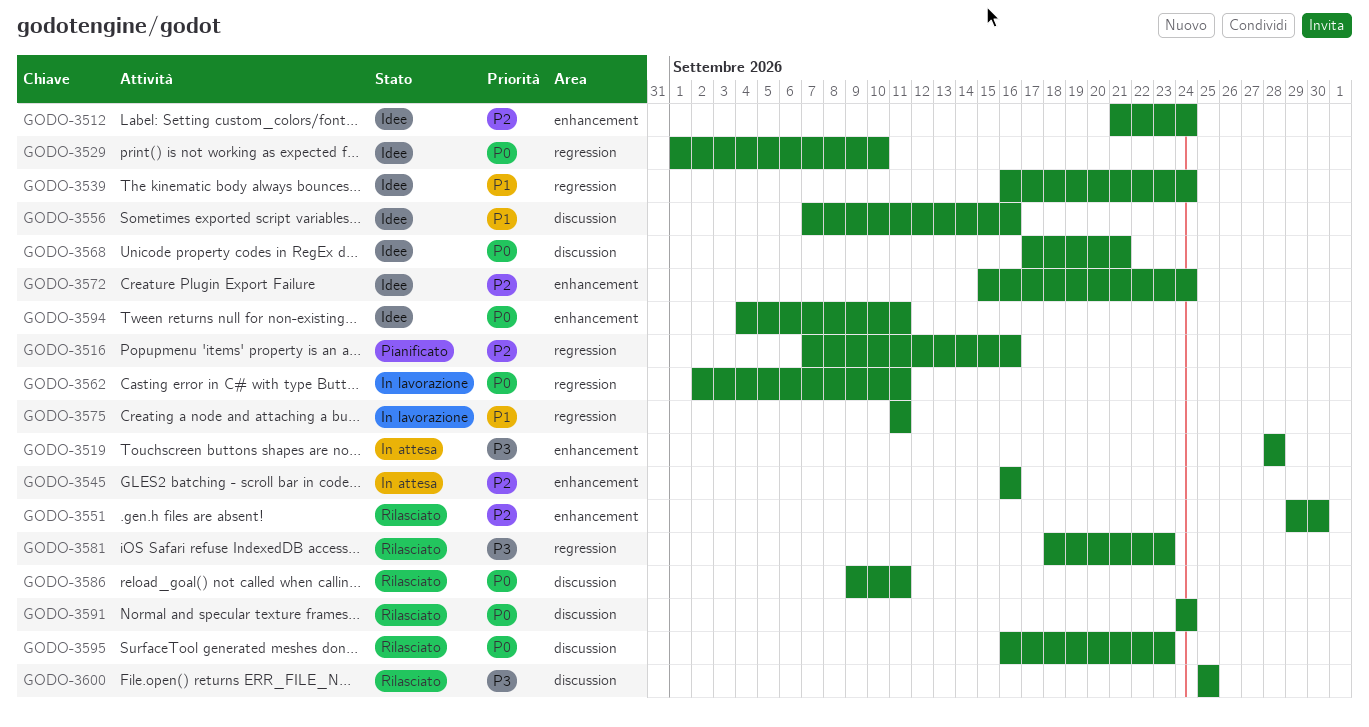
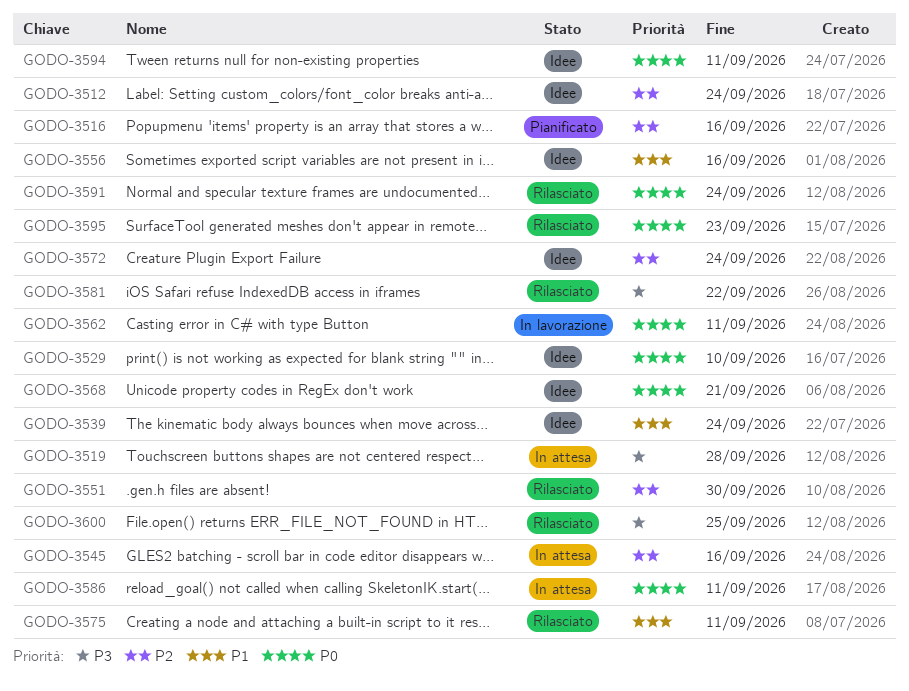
GODO-3575, status: In lavorazione -> Rilasciato
GODO-3581, due: Sep 23 -> Sep 22
GODO-3586, status: Rilasciato -> In attesa

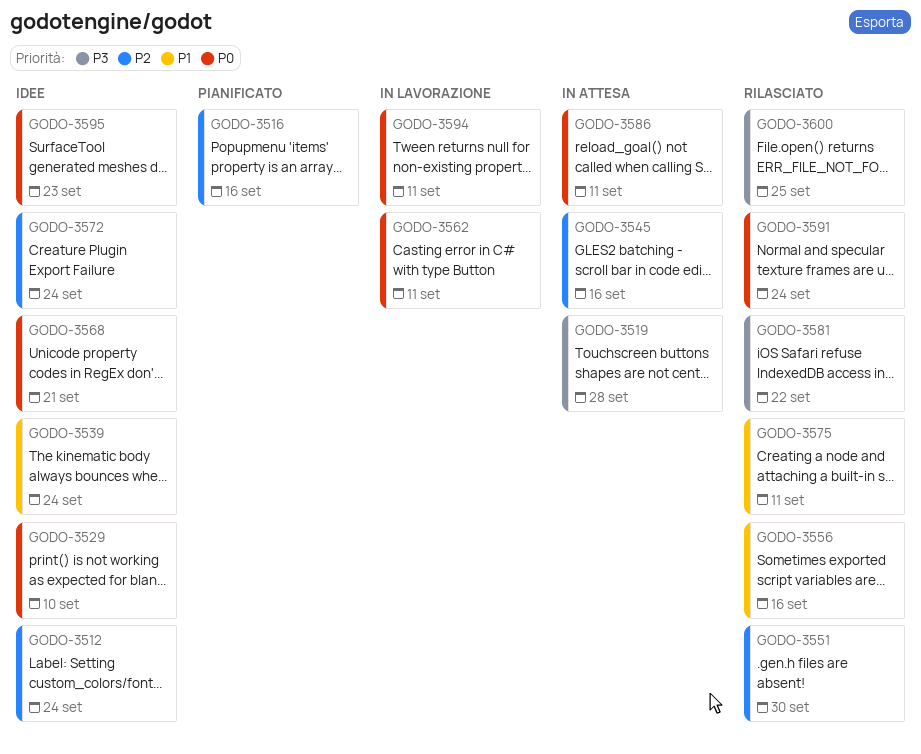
GODO-3556, status: Idee -> Rilasciato
GODO-3594, status: Idee -> In lavorazione
GODO-3595, status: Rilasciato -> Idee

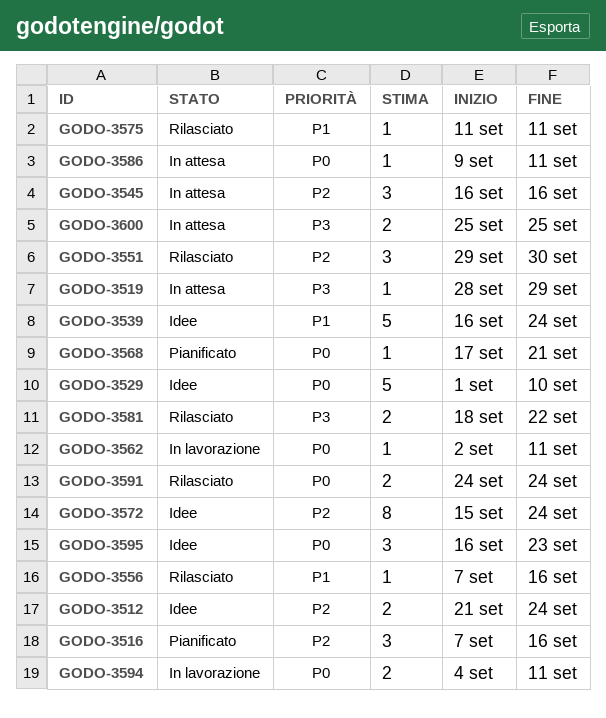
GODO-3519, due: Sep 28 -> Sep 29
GODO-3568, status: Idee -> Pianificato
GODO-3600, status: Rilasciato -> In attesa

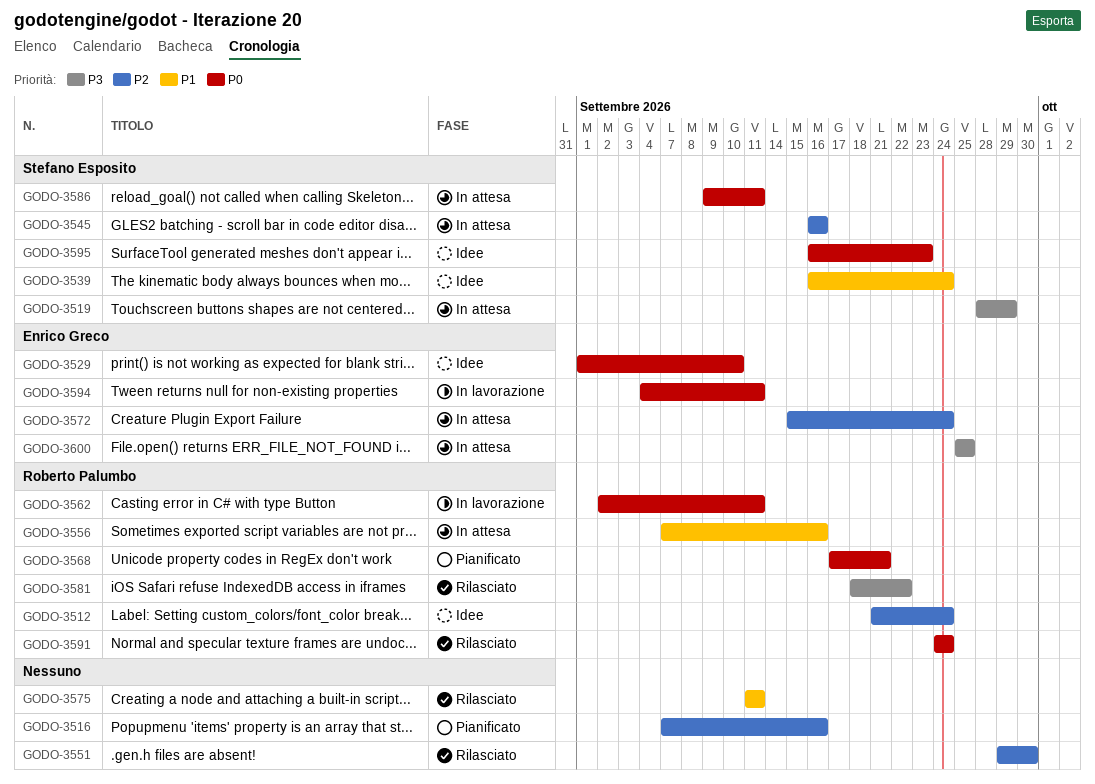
GODO-3556, status: Rilasciato -> In attesa
GODO-3572, status: Idee -> In attesa

